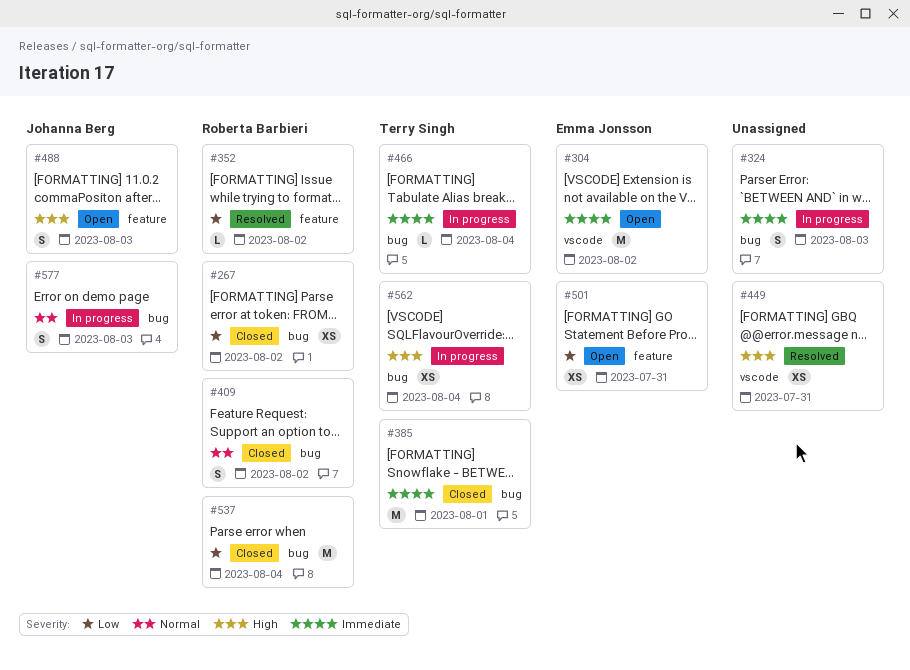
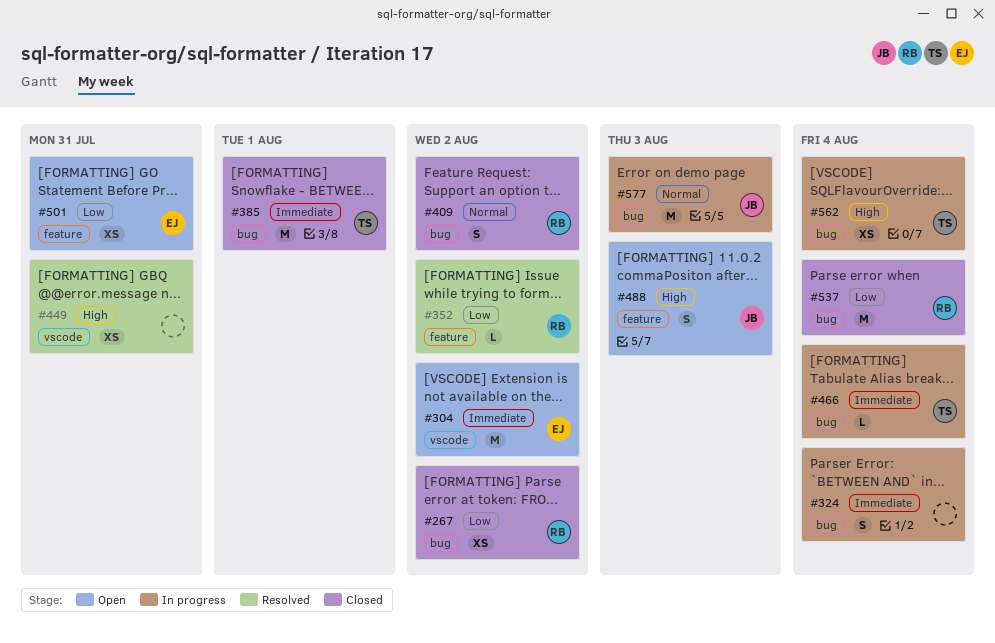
#324, due: Aug 3 -> Aug 4
#577, estimate: S -> M

